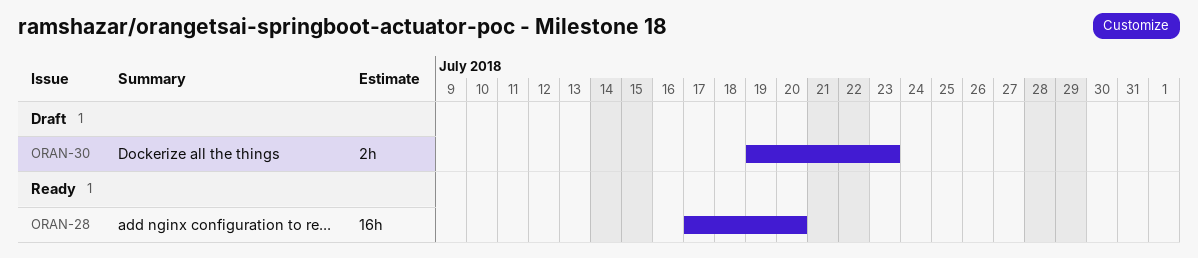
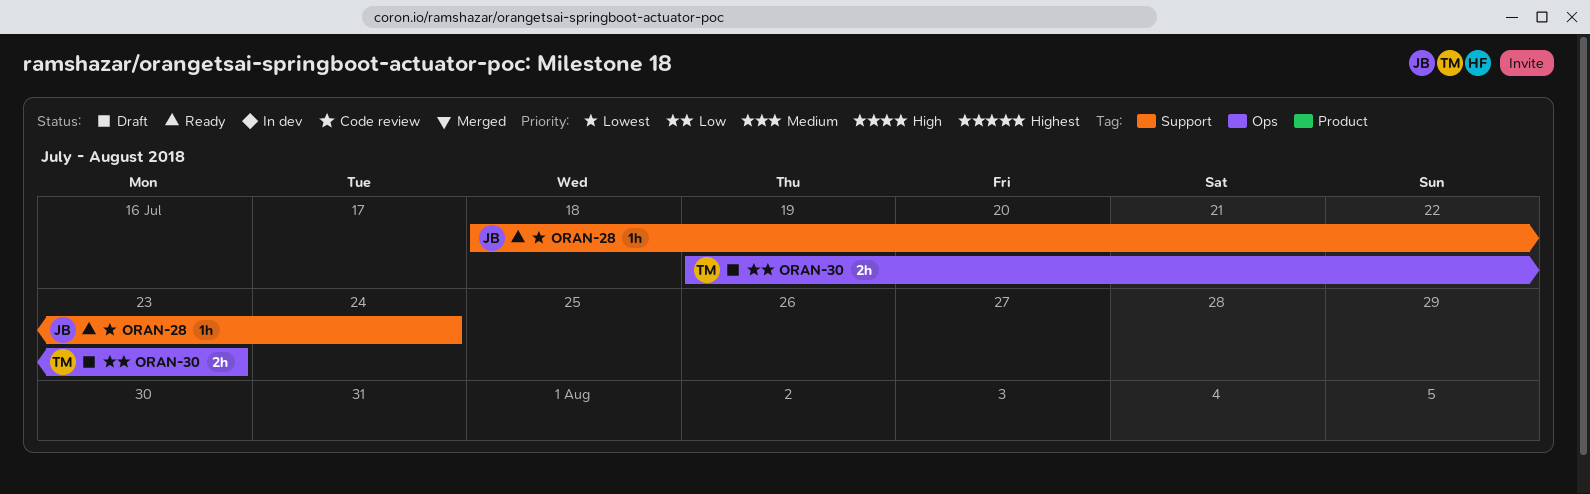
ORAN-28, estimate: 16h -> 1h
ORAN-28, start: Jul 17 -> Jul 18
ORAN-28, due: Jul 20 -> Jul 24

